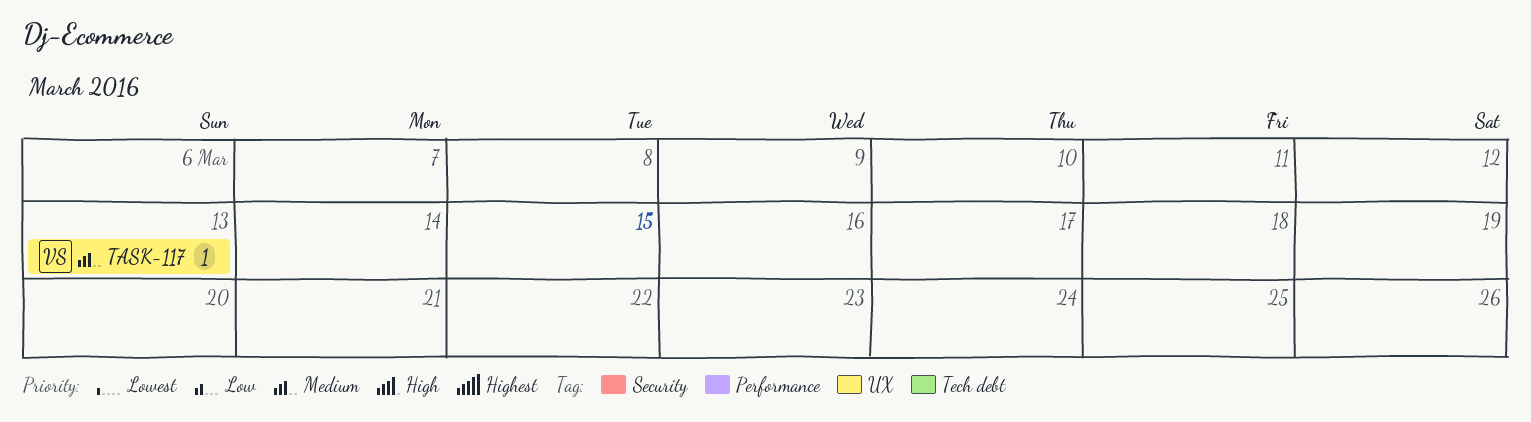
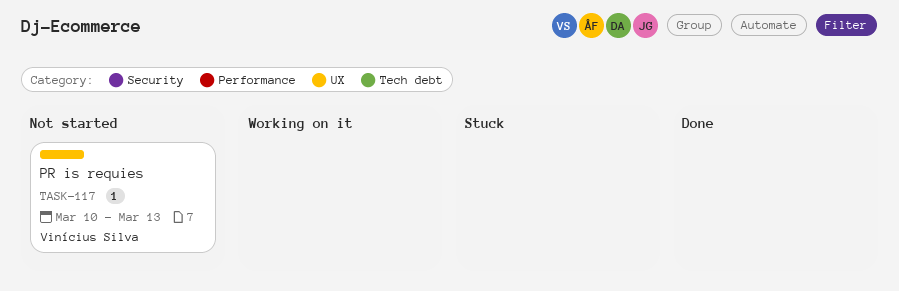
TASK-117, start: Mar 13 -> Mar 10

